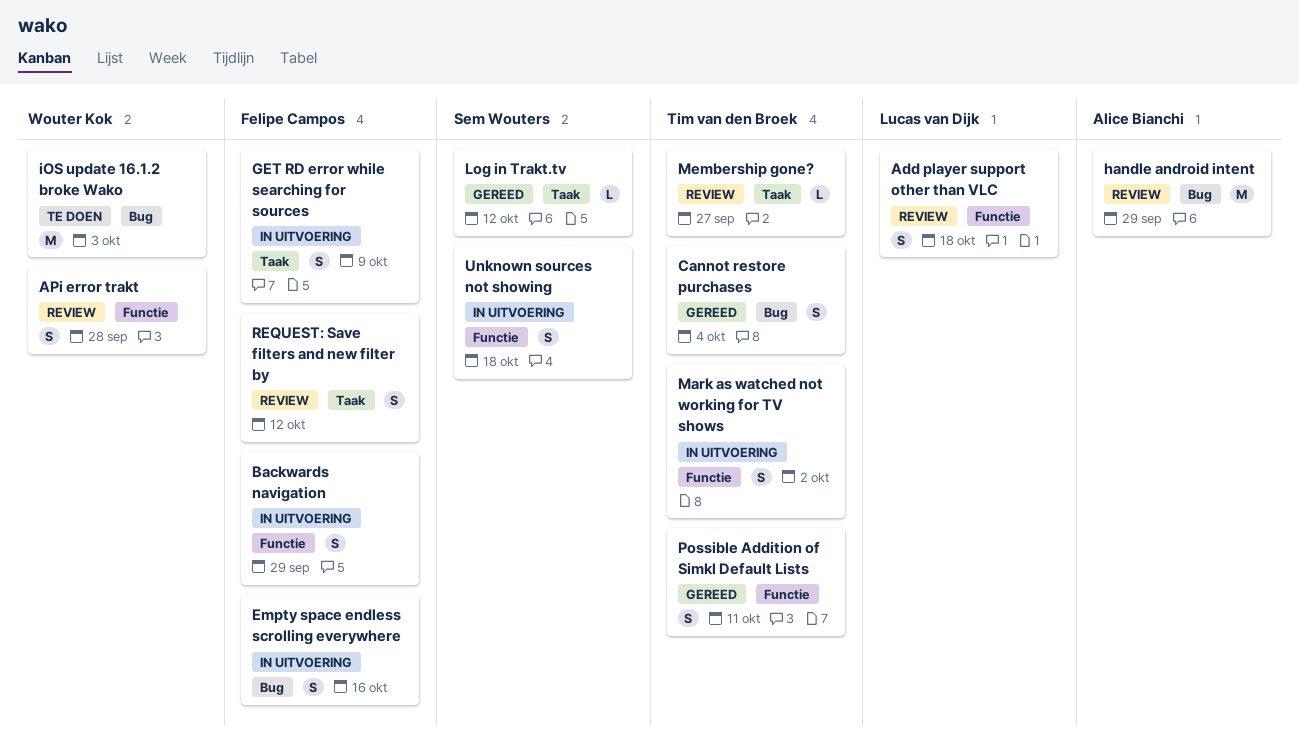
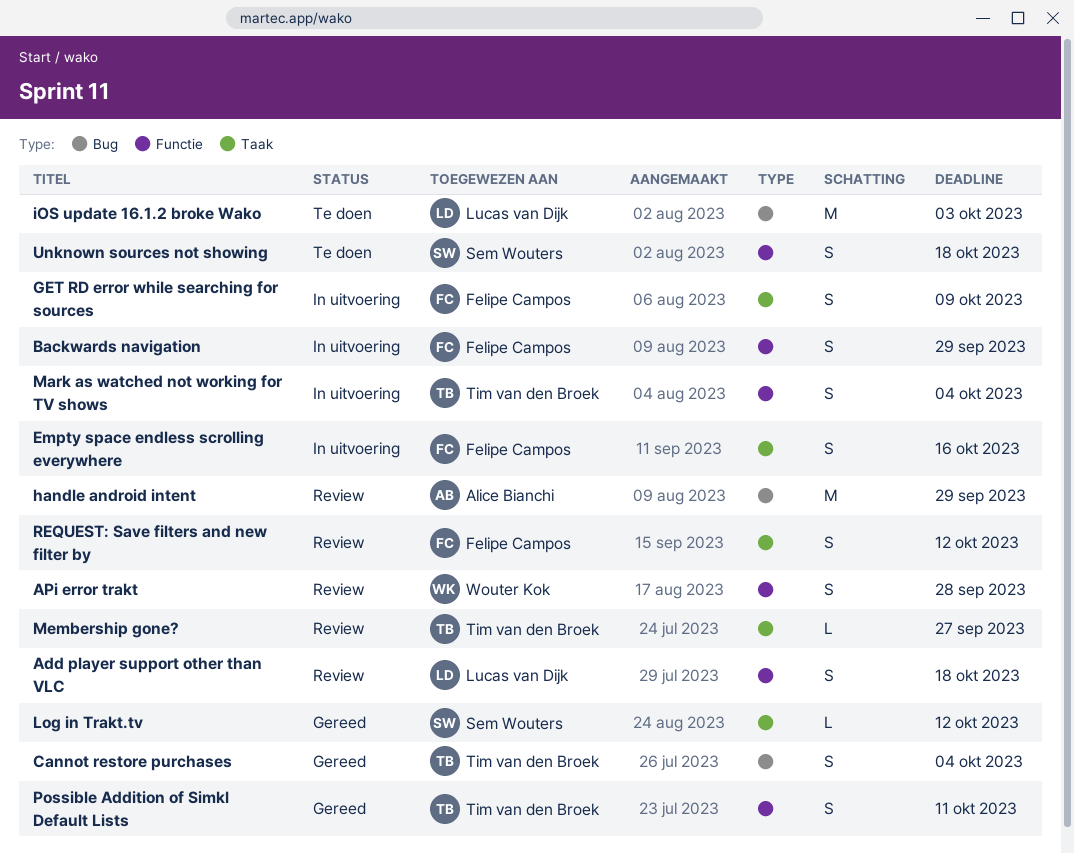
Empty space endless scrolling everywhere, label: Bug -> Taak
iOS update 16.1.2 broke Wako, owner: Wouter Kok -> Lucas van Dijk
Mark as watched not working for TV shows, due: Oct 2 -> Oct 4
Unknown sources not showing, status: In uitvoering -> Te doen

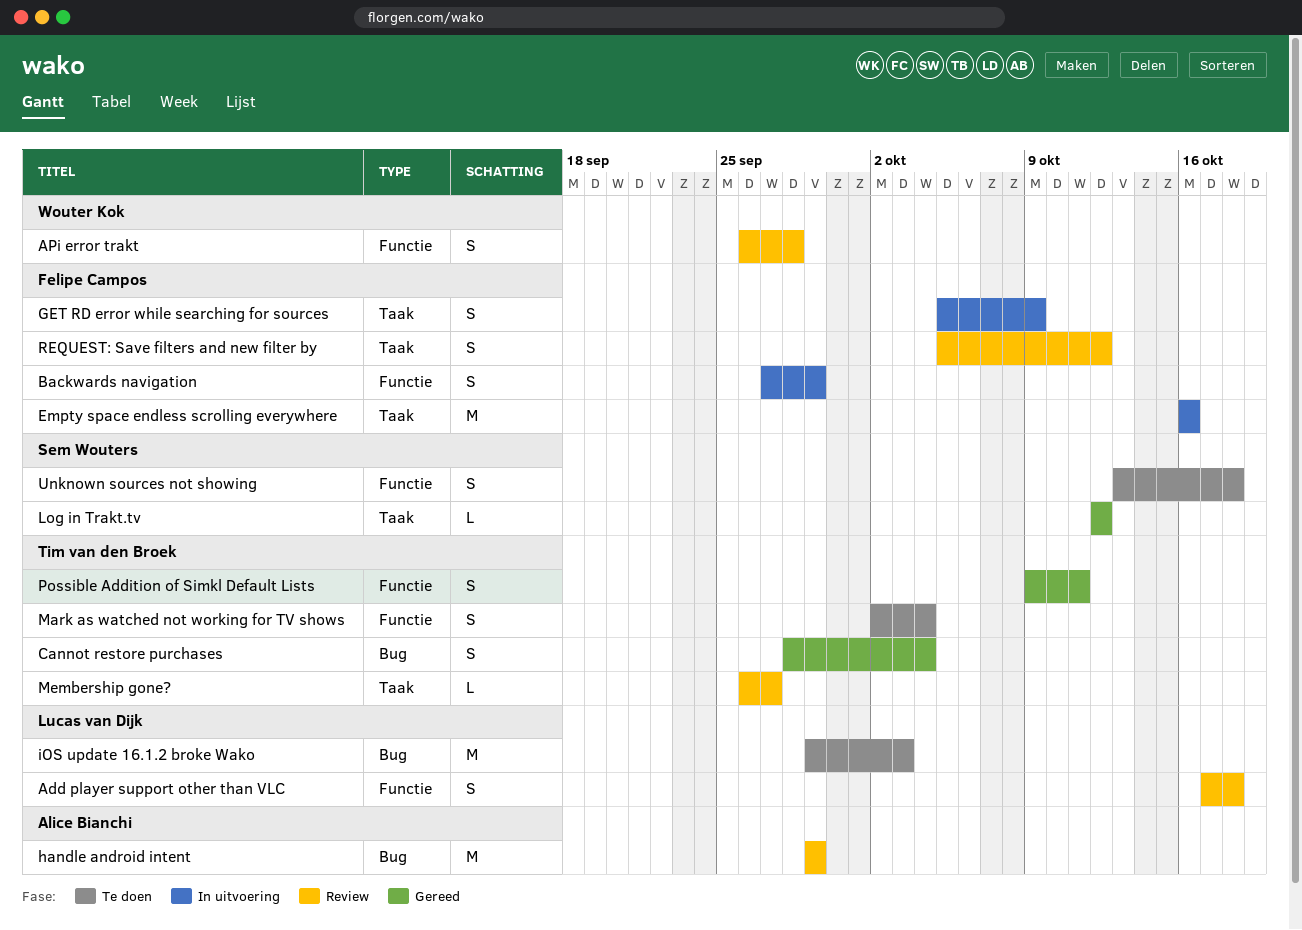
Empty space endless scrolling everywhere, estimate: S -> M
Mark as watched not working for TV shows, status: In uitvoering -> Te doen

